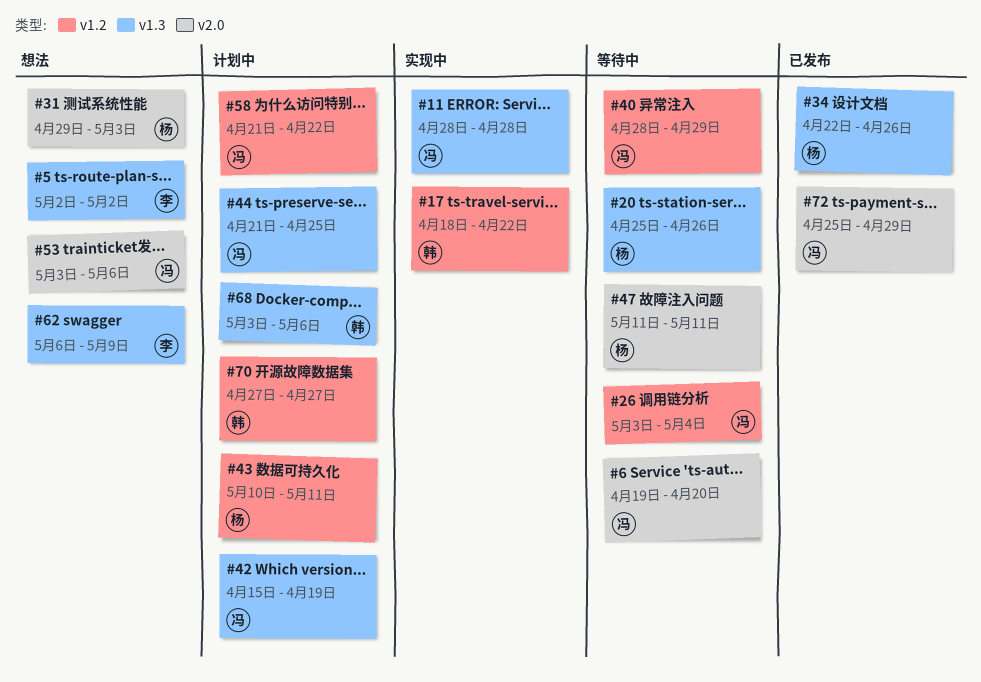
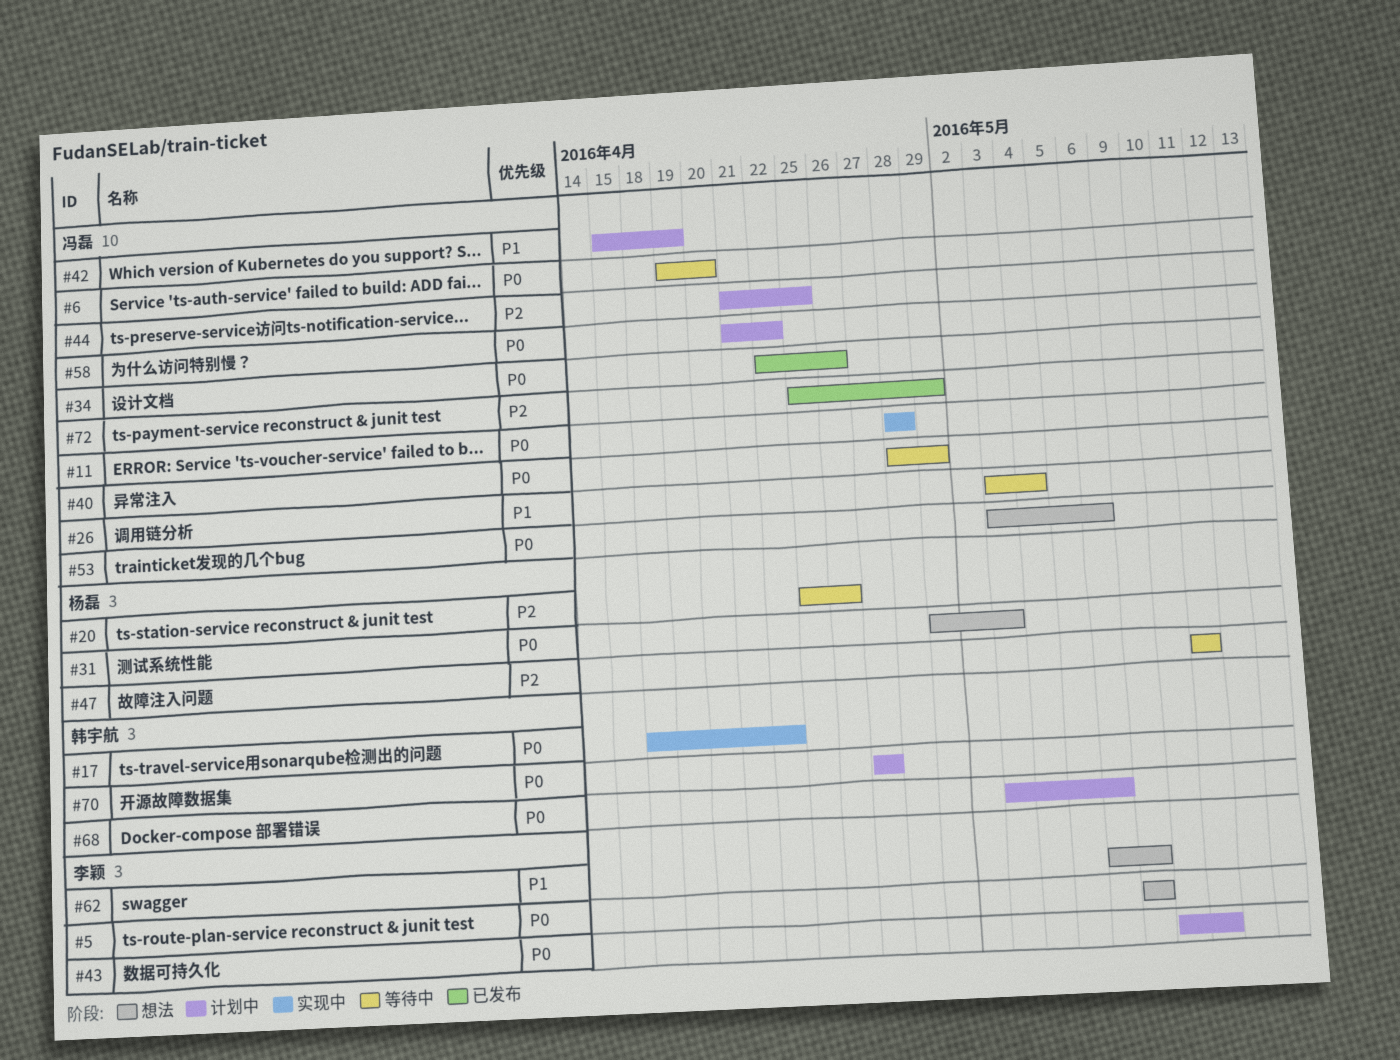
#5, start: May 2 -> May 9
#5, due: May 2 -> May 9
#34, owner: 杨磊 -> 冯磊
#43, owner: 杨磊 -> 李颖

